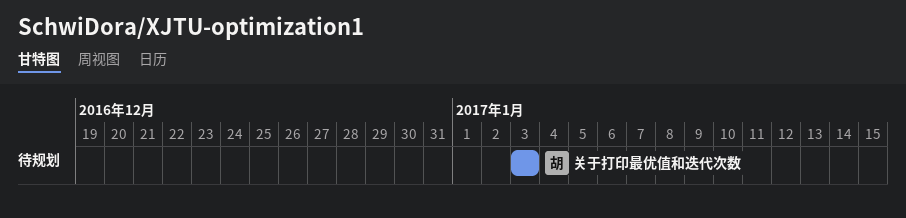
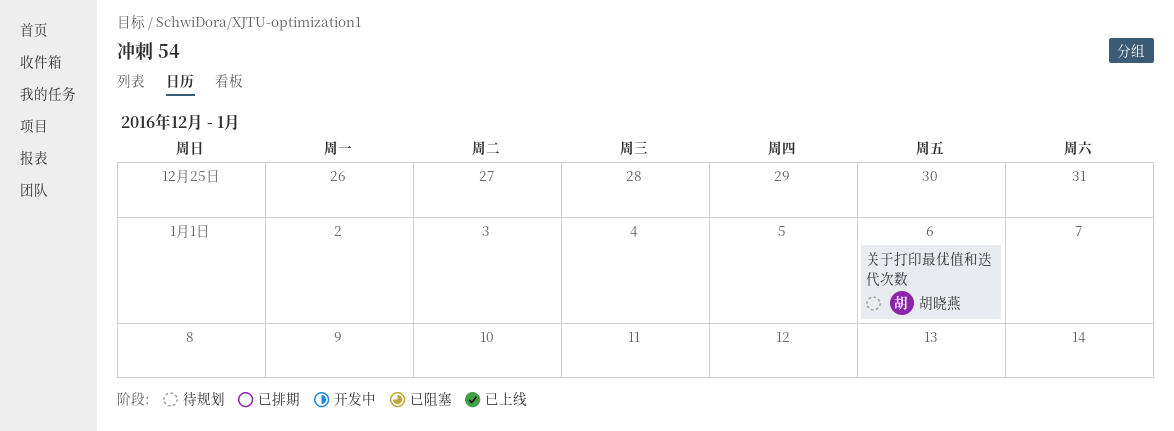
关于打印最优值和迭代次数, due: Jan 3 -> Jan 6

